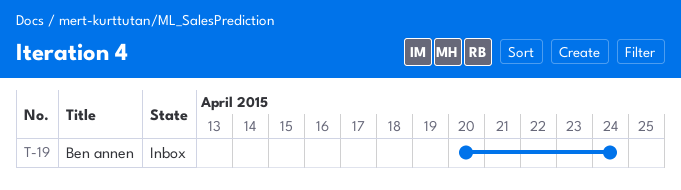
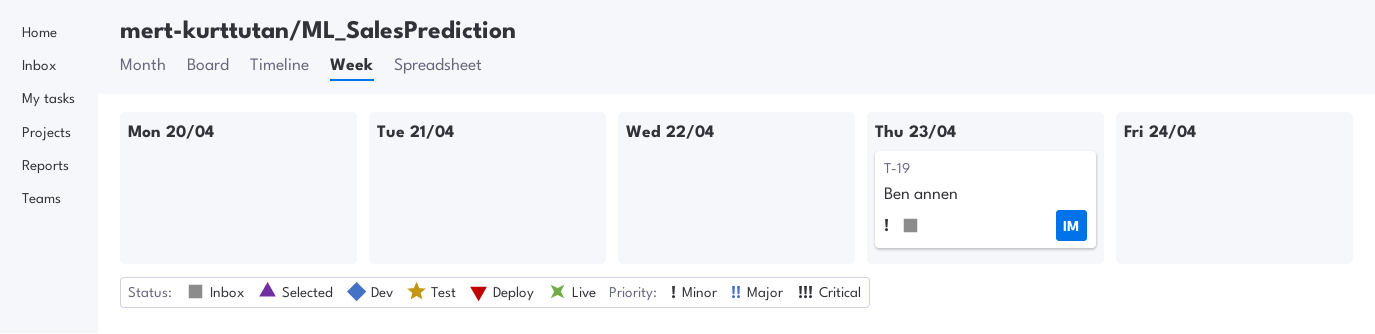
T-19, due: Apr 24 -> Apr 23

